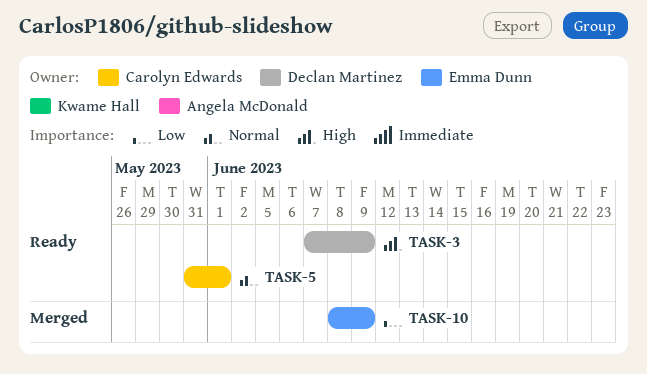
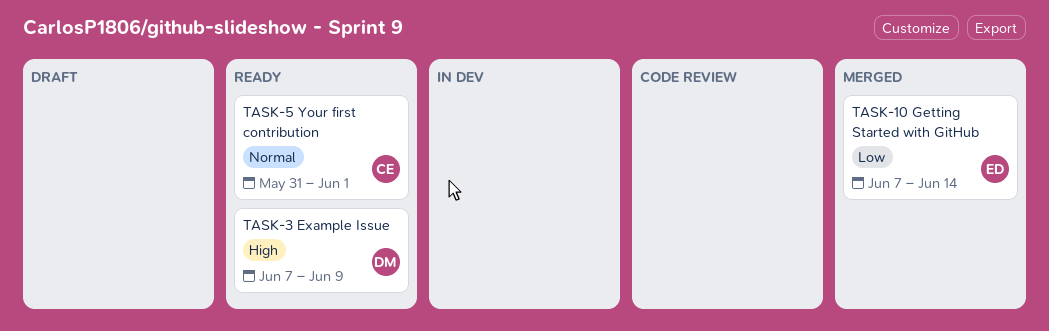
TASK-10, start: Jun 8 -> Jun 7
TASK-10, due: Jun 9 -> Jun 14

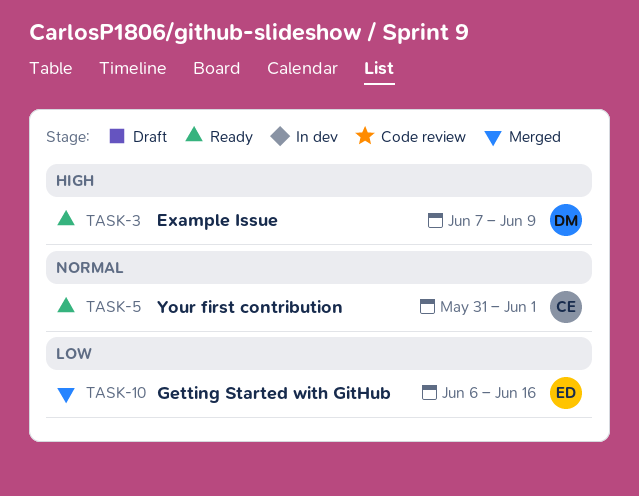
TASK-10, start: Jun 7 -> Jun 6
TASK-10, due: Jun 14 -> Jun 16

